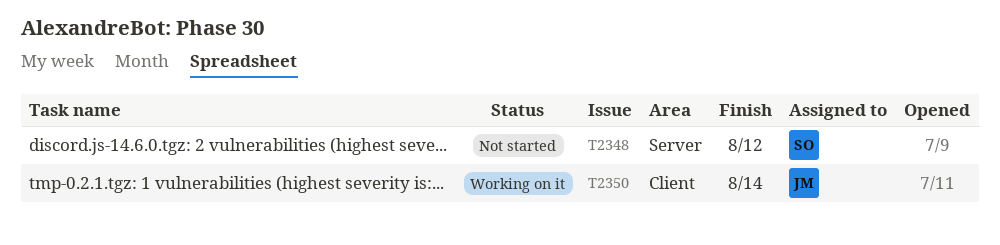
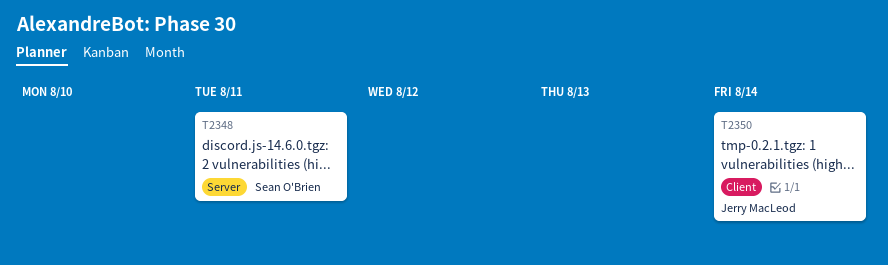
T2348, due: Aug 12 -> Aug 11

